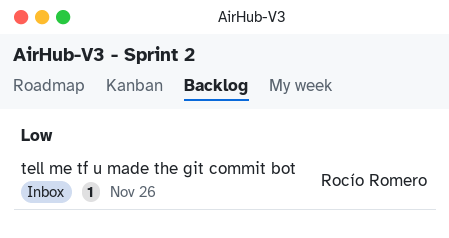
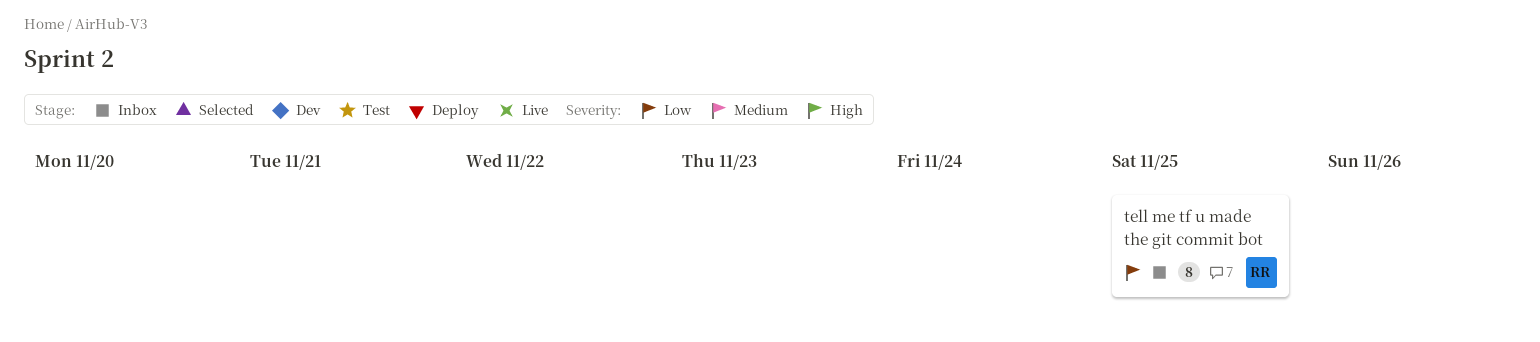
tell me tf u made the git commit bot, estimate: 1 -> 8
tell me tf u made the git commit bot, due: Nov 26 -> Nov 25

